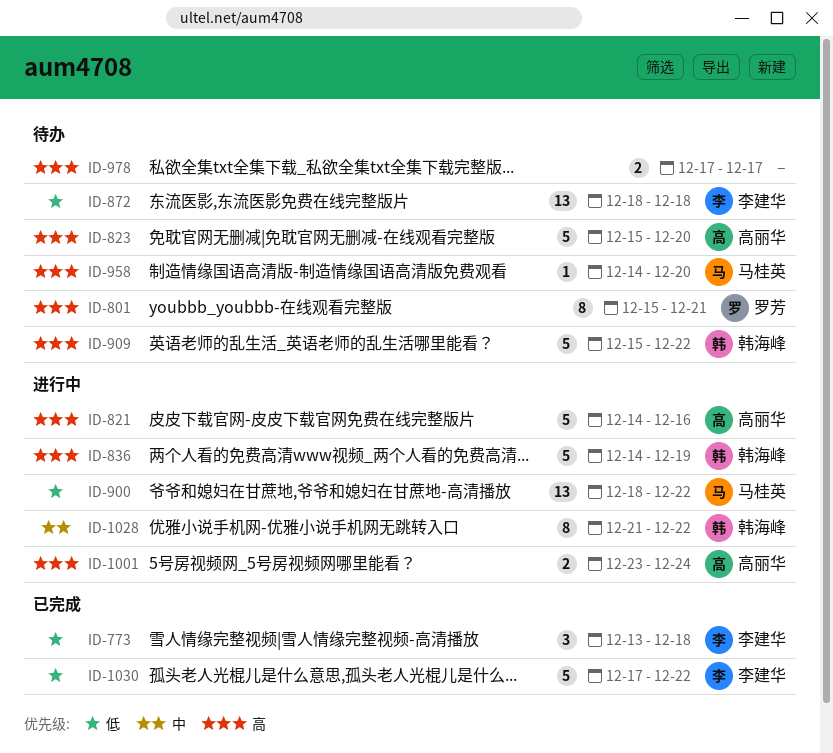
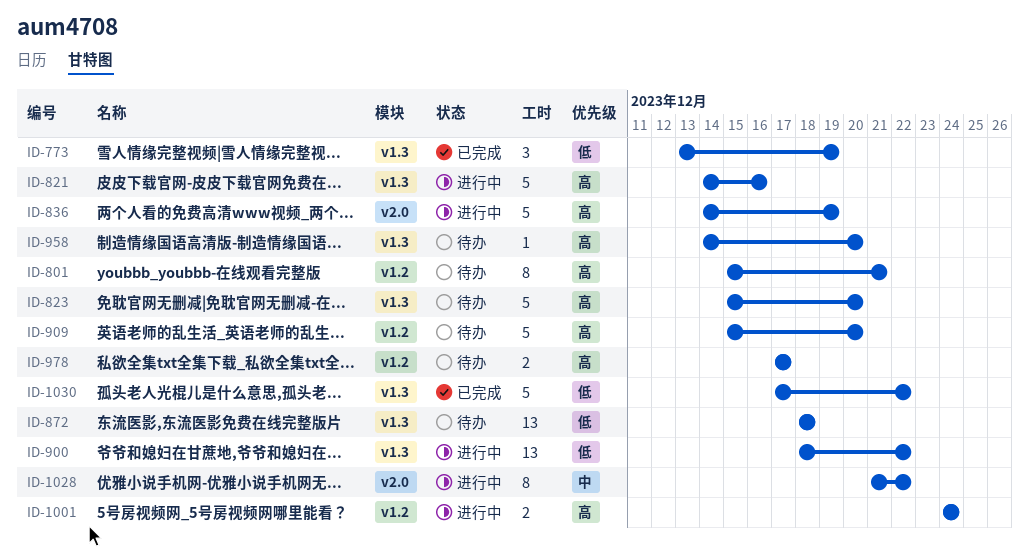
ID-773, due: Dec 18 -> Dec 19
ID-909, due: Dec 22 -> Dec 20
ID-1001, start: Dec 23 -> Dec 24

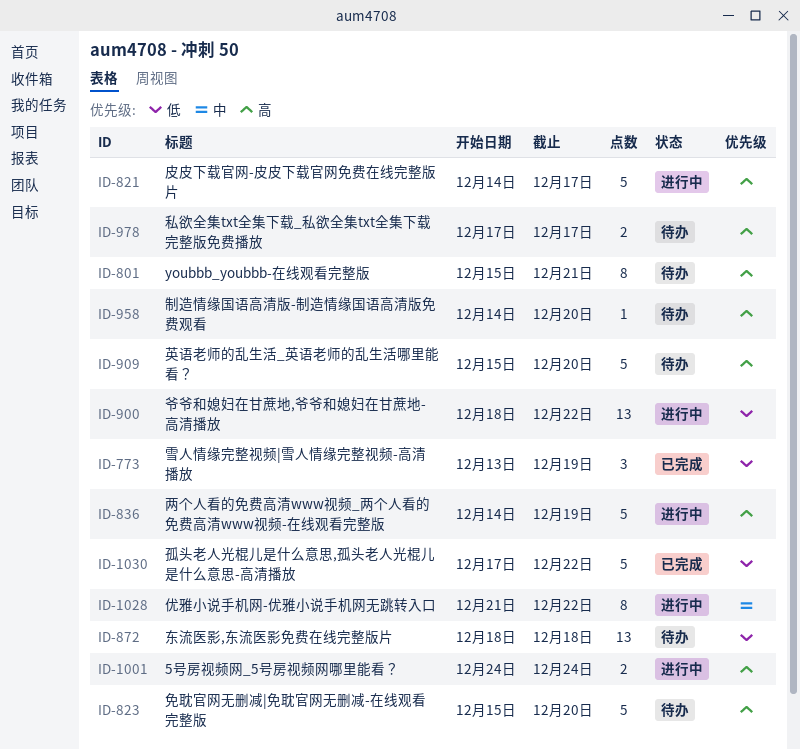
ID-821, due: Dec 16 -> Dec 17

